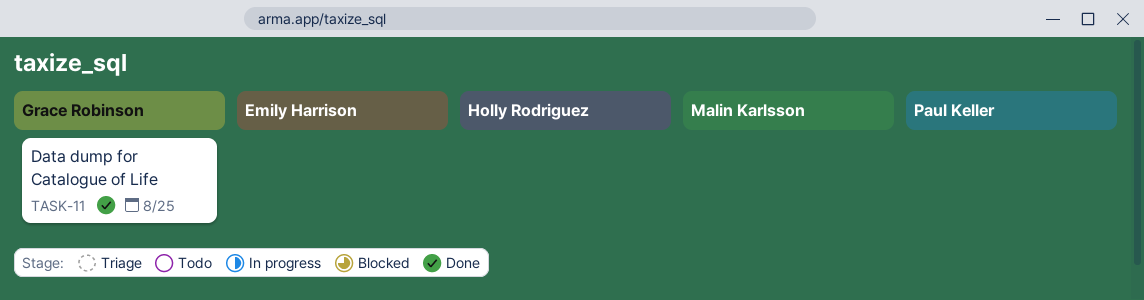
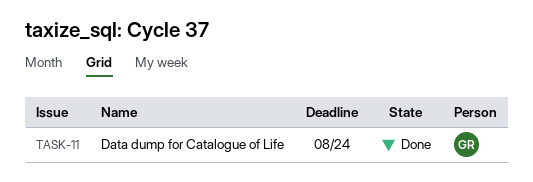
TASK-11, due: Aug 25 -> Aug 24

